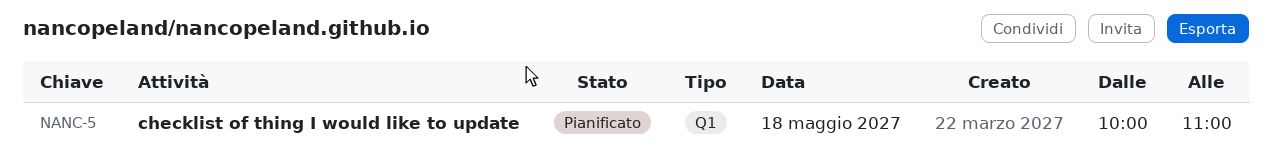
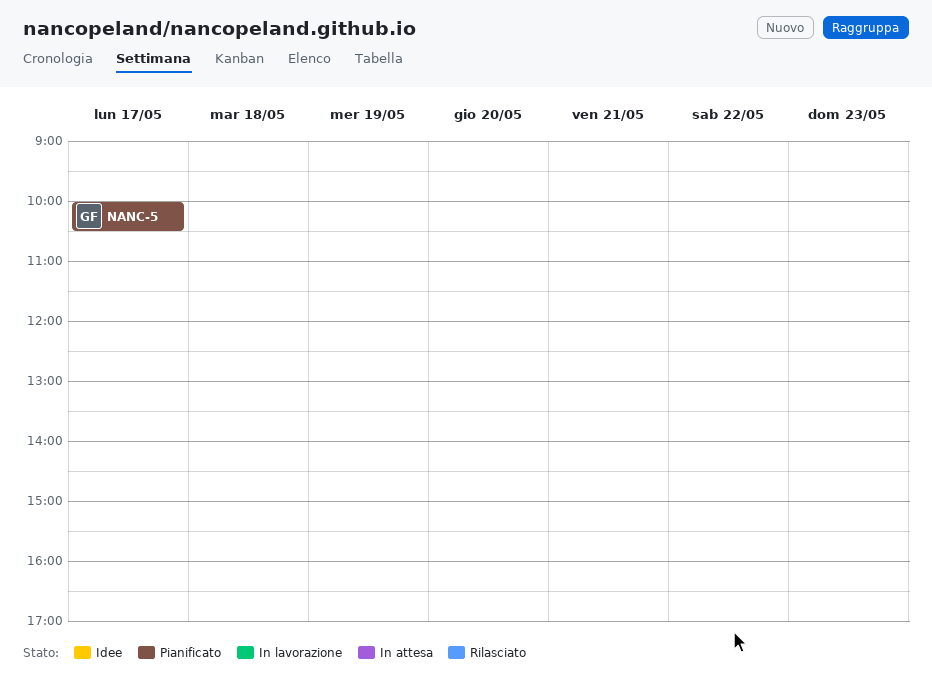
NANC-5, day: May 18 -> May 17
NANC-5, ends: 11:00 -> 10:30

